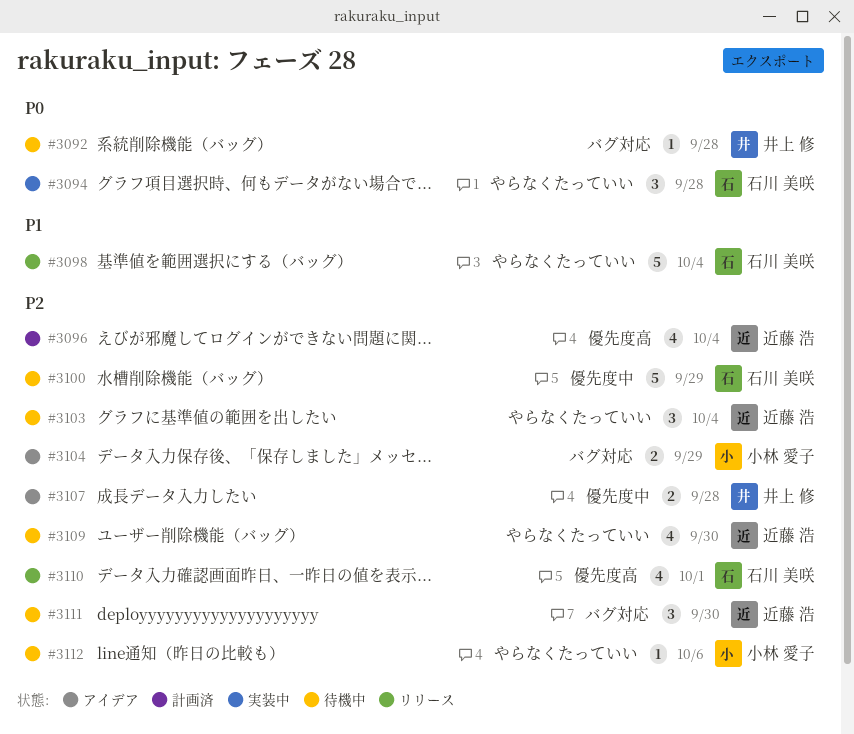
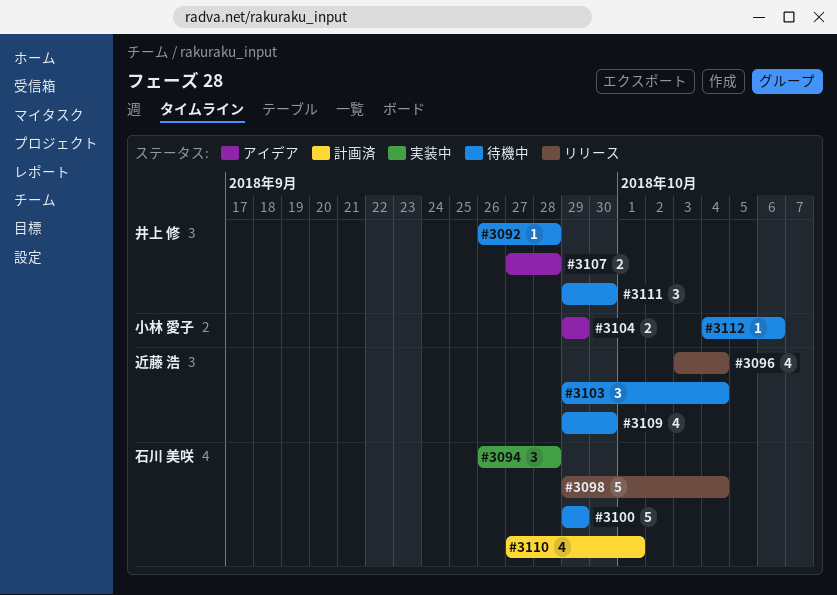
#3096, status: 計画済 -> リリース
#3110, status: リリース -> 計画済
#3111, owner: 近藤 浩 -> 井上 修

